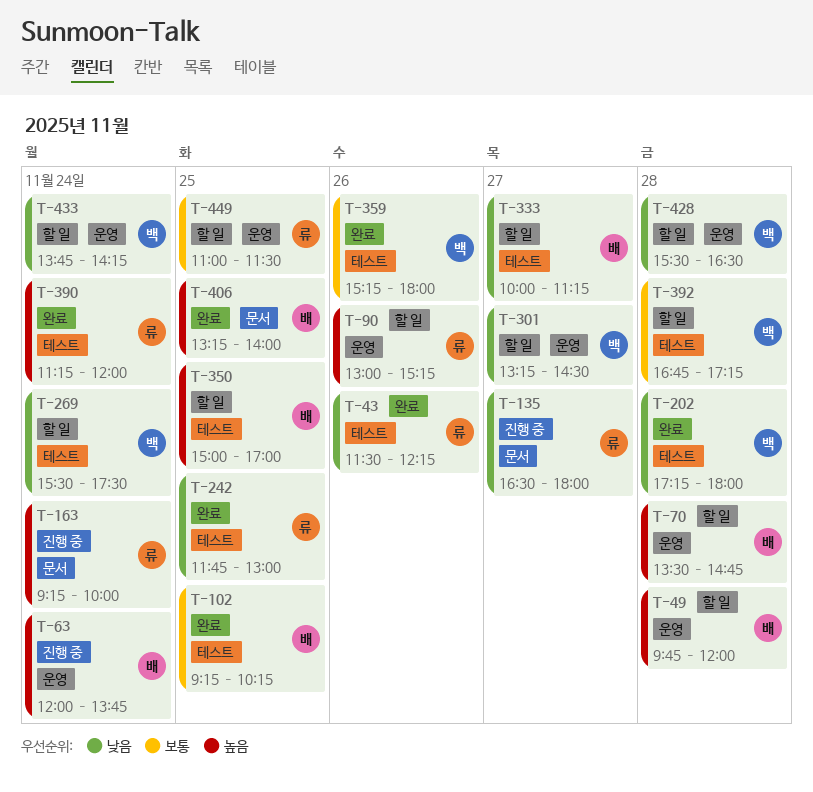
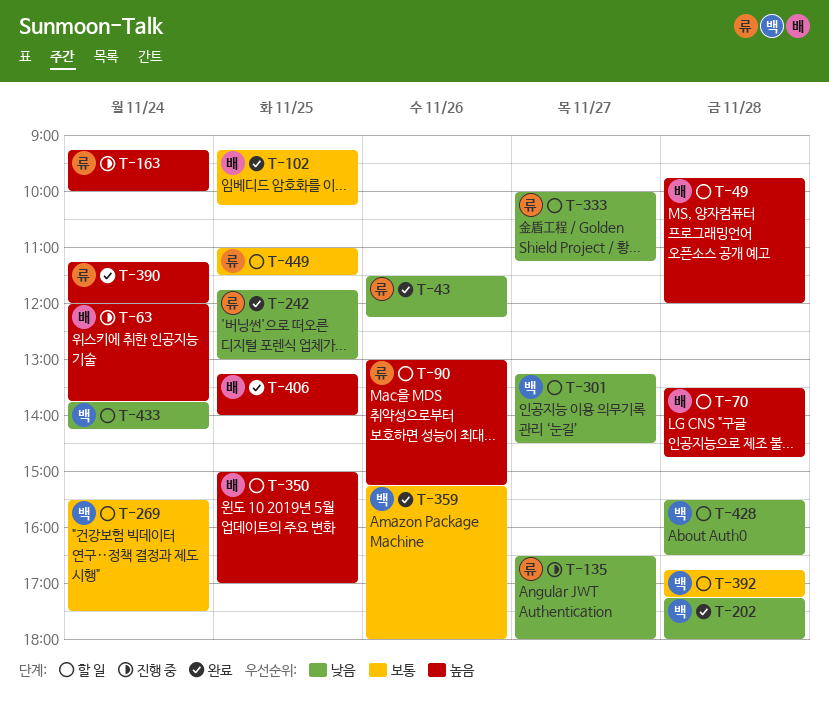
T-269, priority: 낮음 -> 보통
T-333, owner: 배 -> 류

